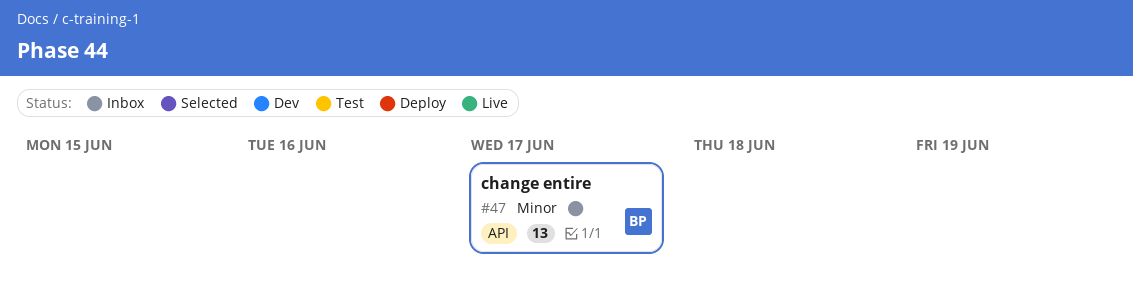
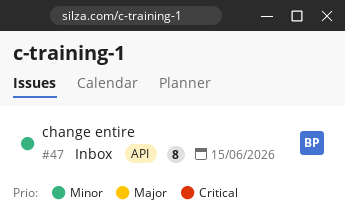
#47, estimate: 13 -> 8
#47, due: Jun 17 -> Jun 15

